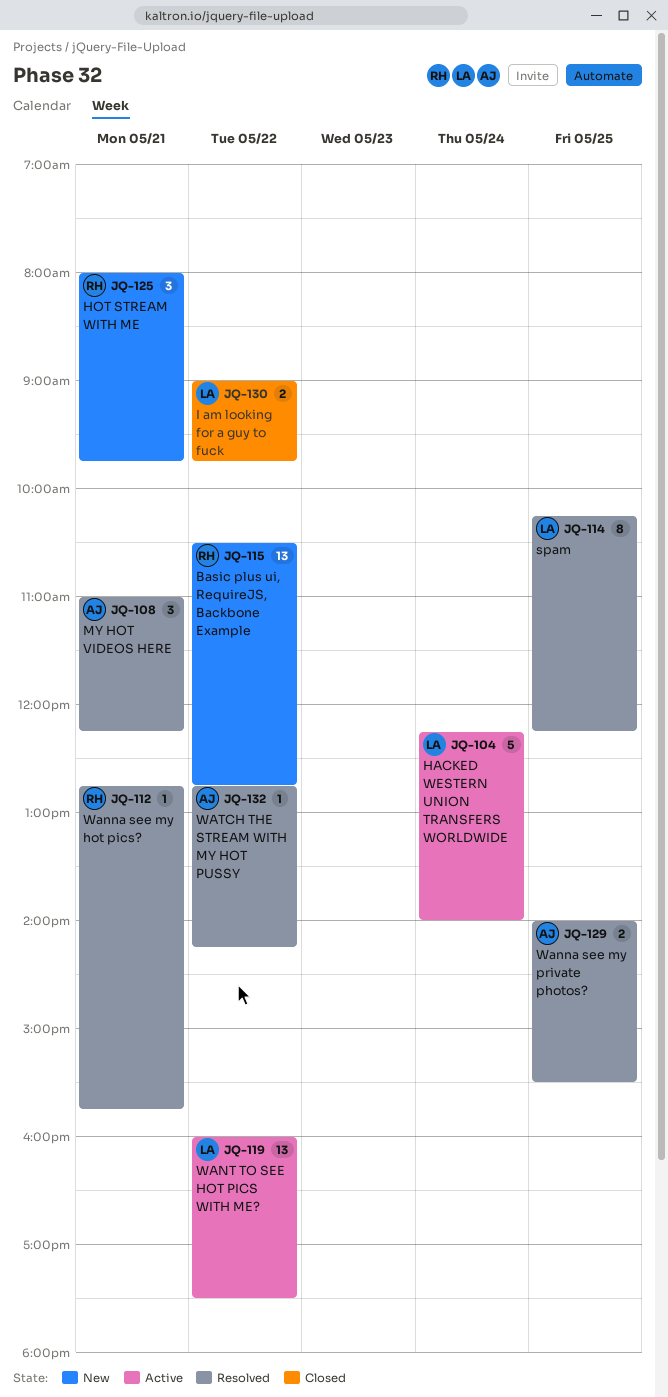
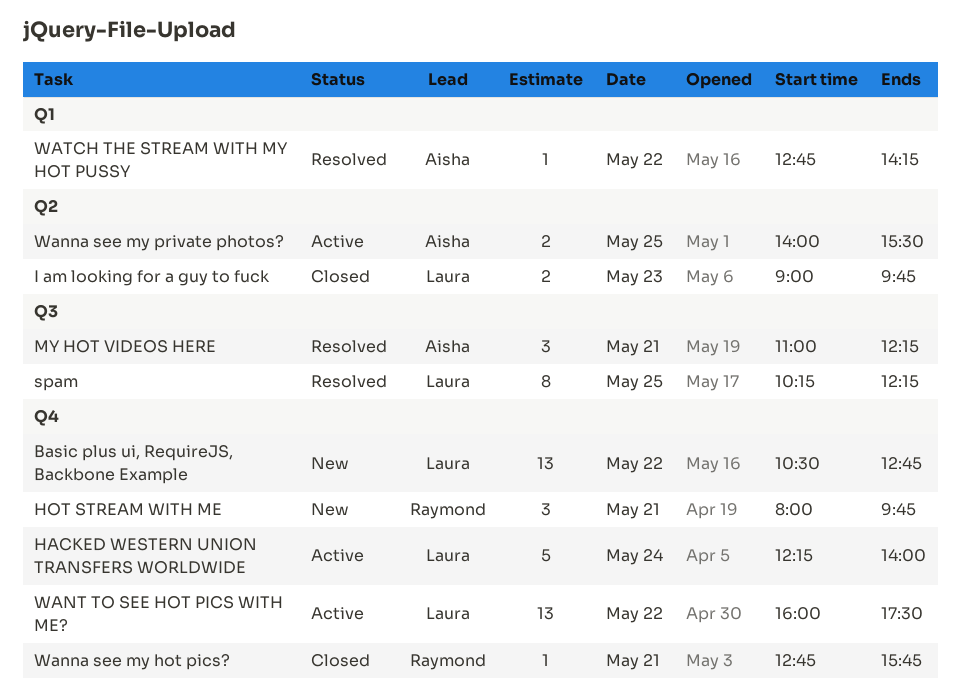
Basic plus ui, RequireJS, Backbone Example, owner: Raymond -> Laura
I am looking for a guy to fuck, day: May 22 -> May 23
Wanna see my hot pics?, status: Resolved -> Closed
Wanna see my private photos?, status: Resolved -> Active

